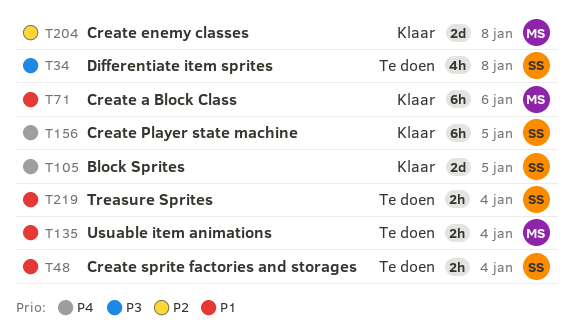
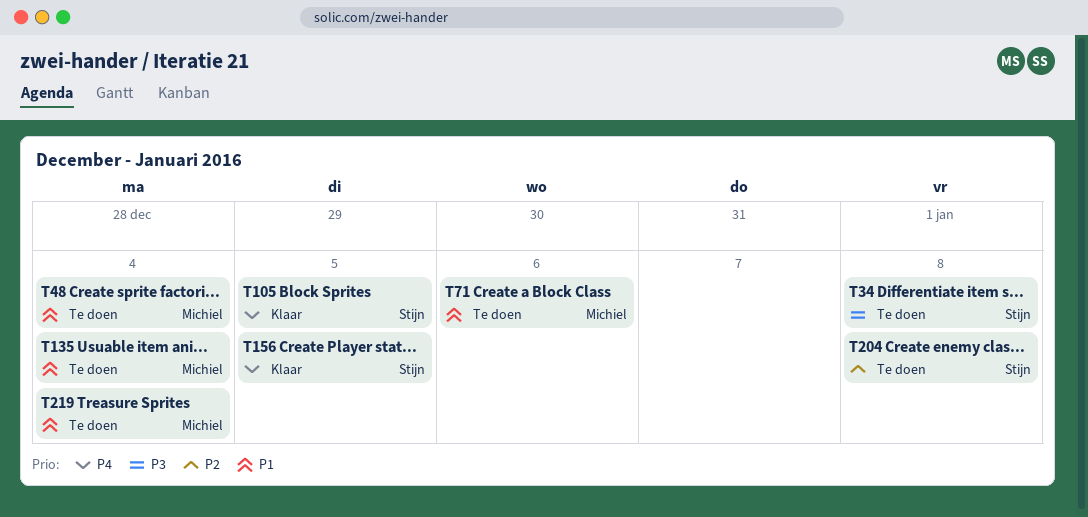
T48, owner: Stijn -> Michiel
T71, status: Klaar -> Te doen
T204, status: Klaar -> Te doen
T204, owner: Michiel -> Stijn
T219, owner: Stijn -> Michiel

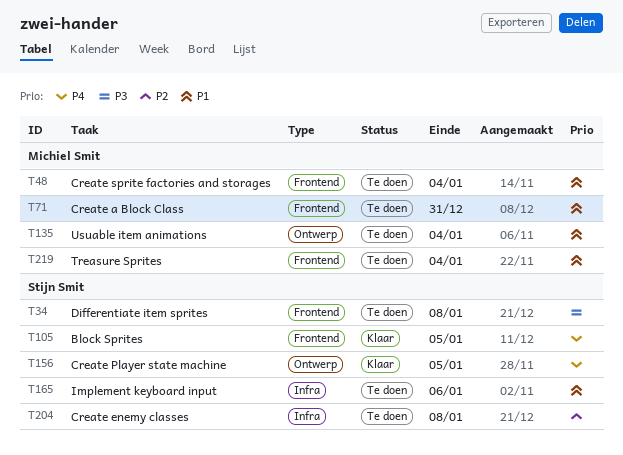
T71, due: Jan 6 -> Dec 31
T165: none -> present

